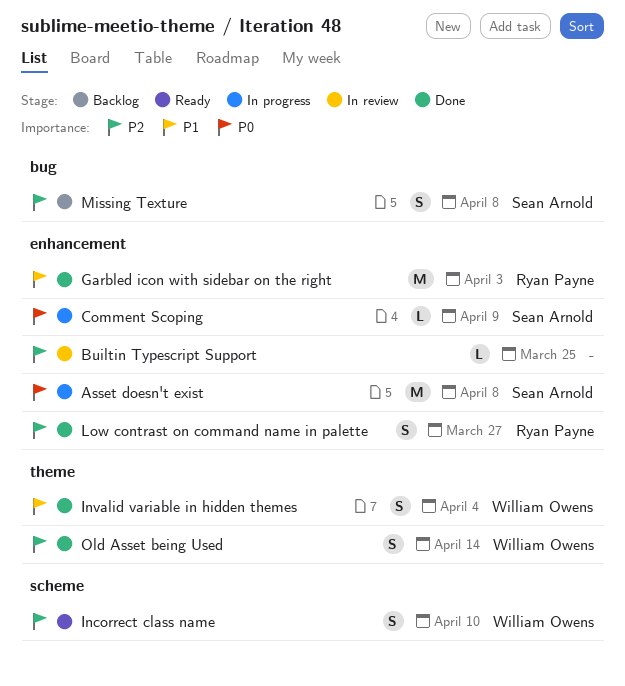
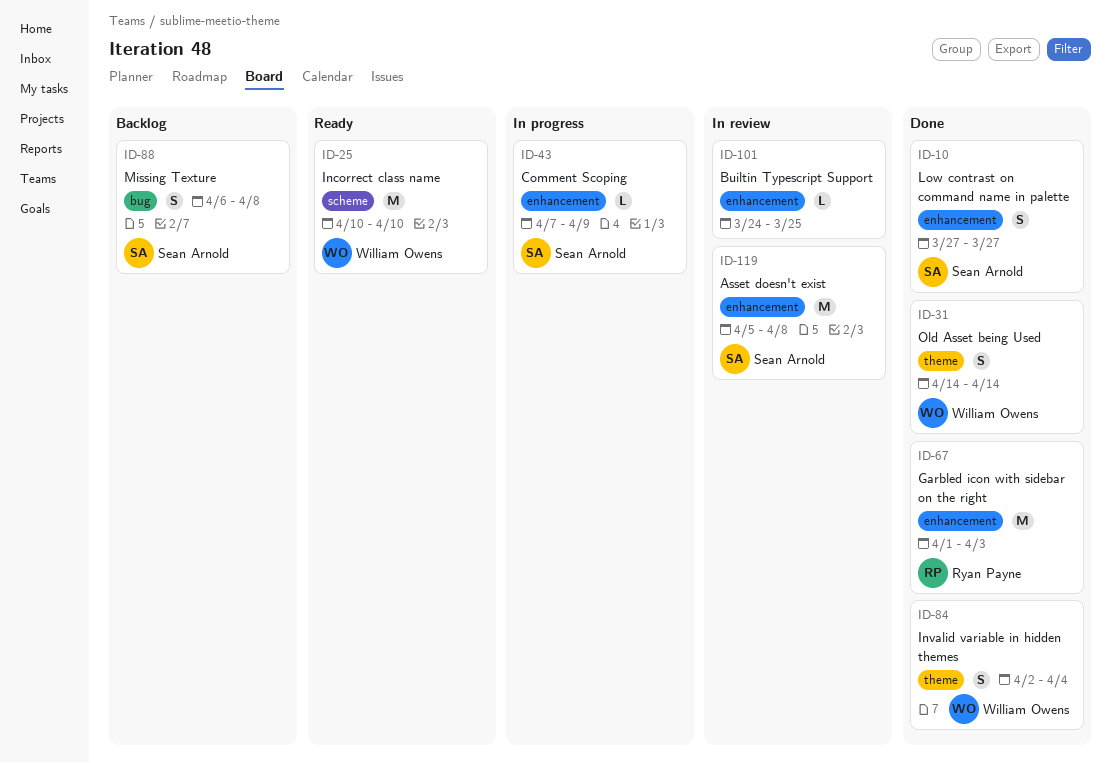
Asset doesn't exist, status: In progress -> In review
Incorrect class name, estimate: S -> M
Low contrast on command name in palette, owner: Ryan Payne -> Sean Arnold

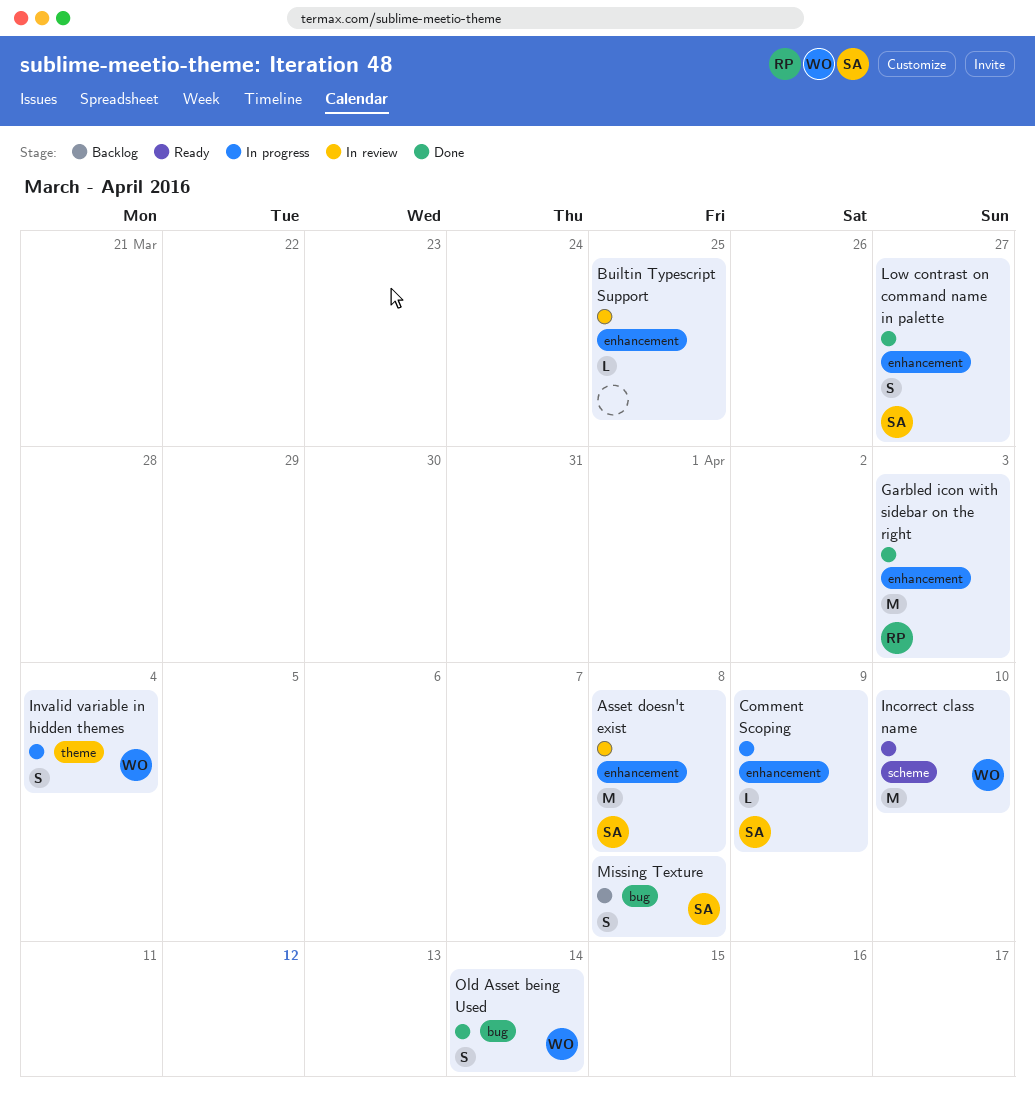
Invalid variable in hidden themes, status: Done -> In progress
Old Asset being Used, label: theme -> bug

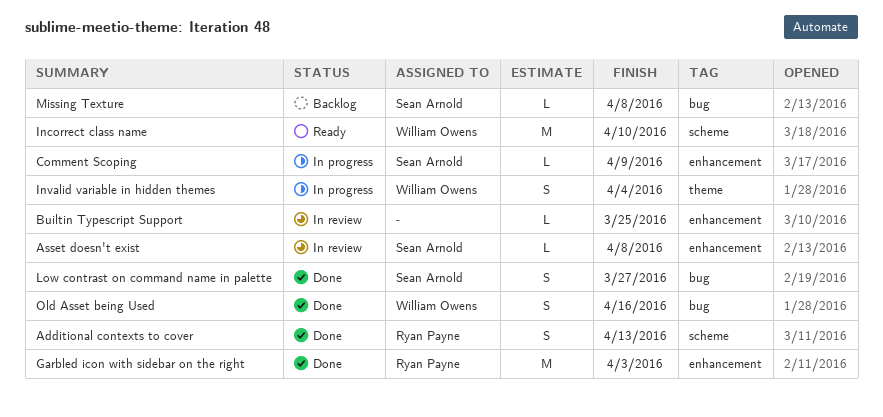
Additional contexts to cover: none -> present
Asset doesn't exist, estimate: M -> L
Low contrast on command name in palette, label: enhancement -> bug
Missing Texture, estimate: S -> L
Old Asset being Used, due: Apr 14 -> Apr 16

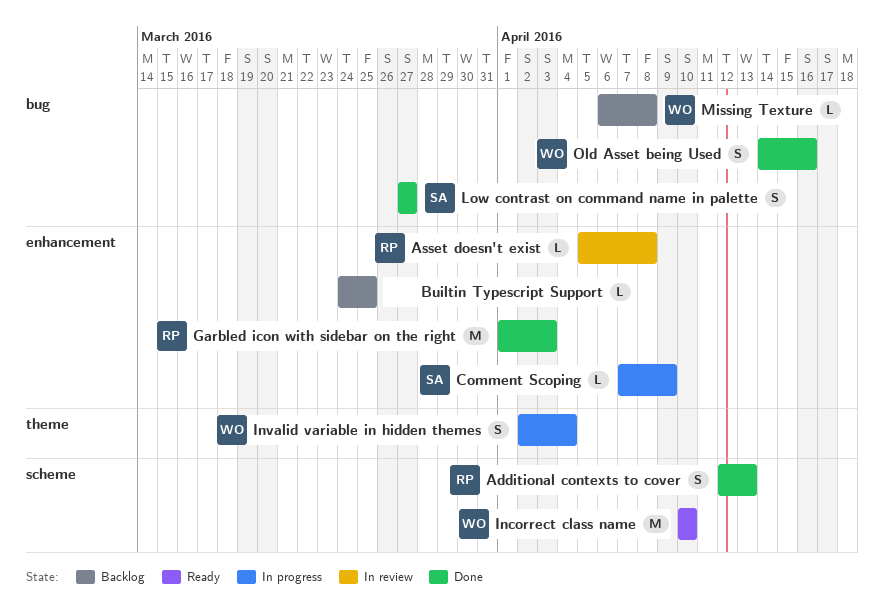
Asset doesn't exist, owner: Sean Arnold -> Ryan Payne
Builtin Typescript Support, status: In review -> Backlog
Missing Texture, owner: Sean Arnold -> William Owens

